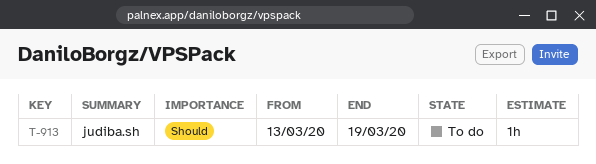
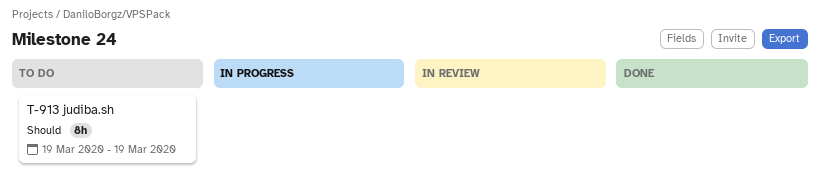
T-913, estimate: 1h -> 8h
T-913, start: Mar 13 -> Mar 19

